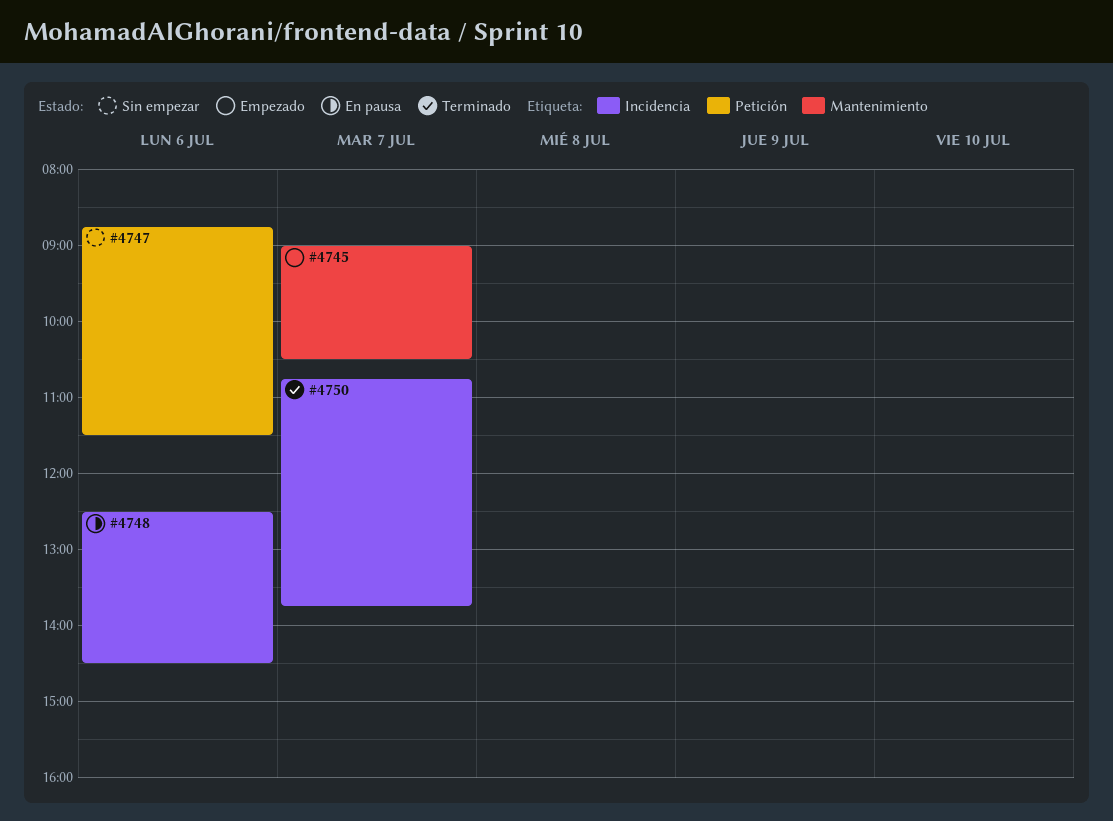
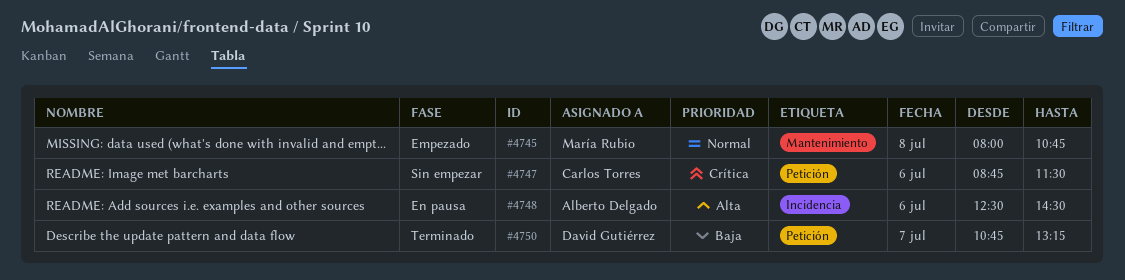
#4745, day: Jul 7 -> Jul 8
#4745, begins: 09:00 -> 08:00
#4745, ends: 10:30 -> 10:45
#4750, label: Incidencia -> Petición
#4750, ends: 13:45 -> 13:15

